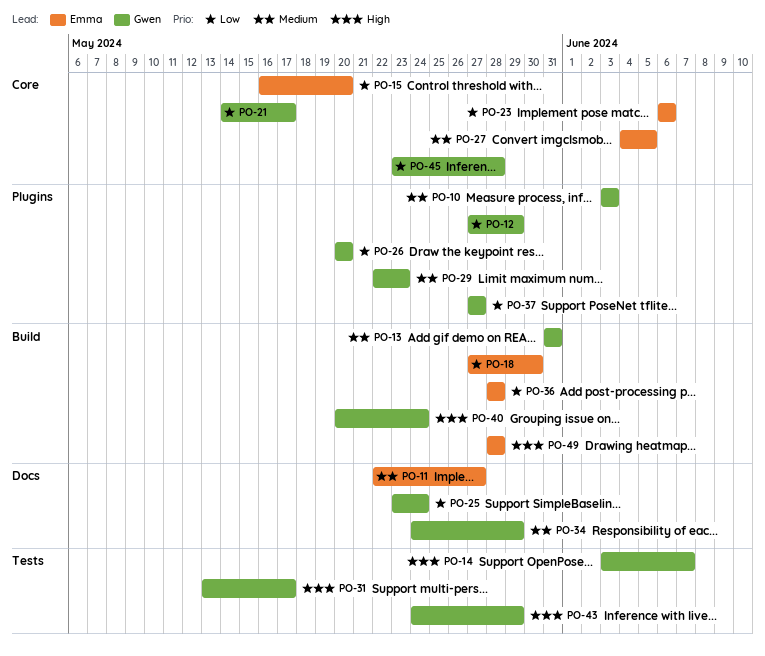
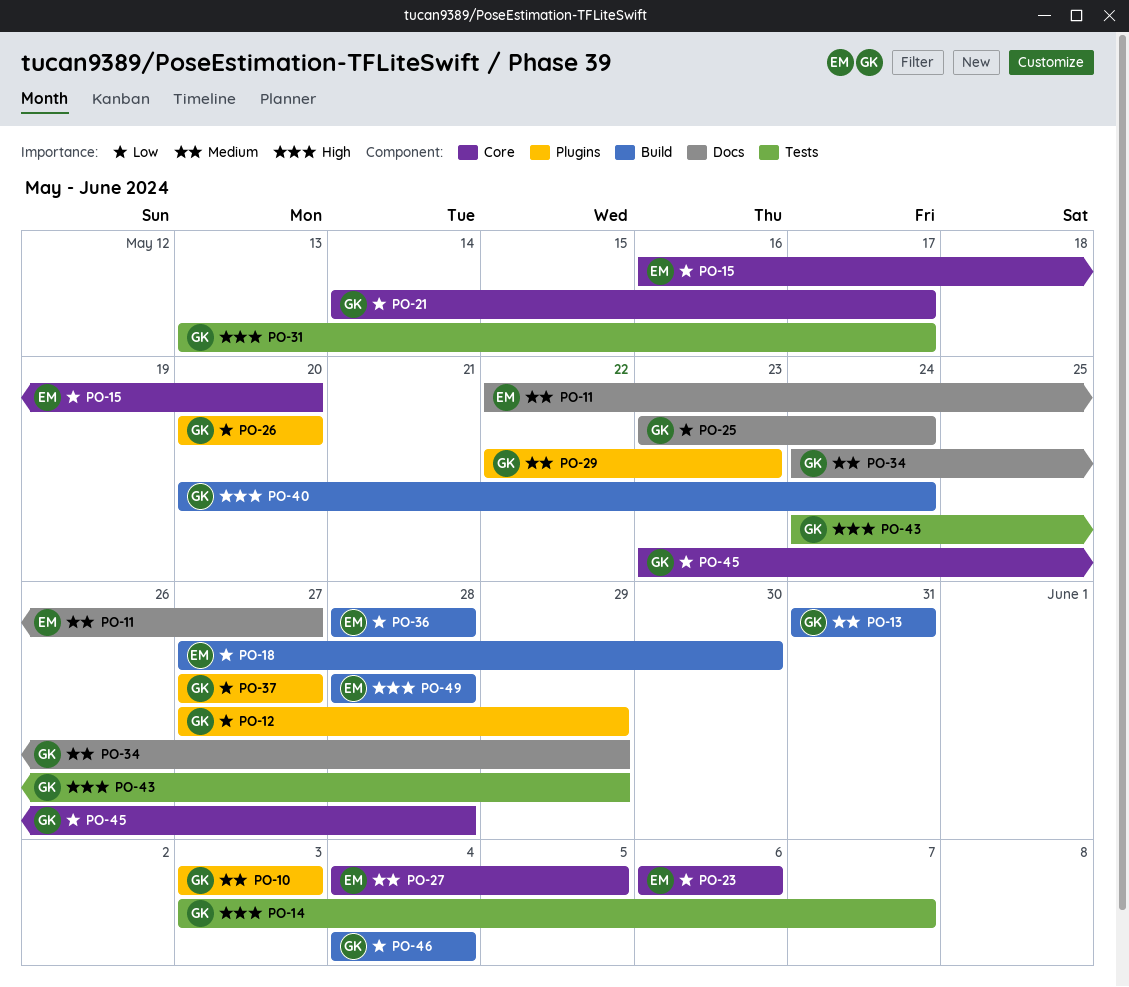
PO-46: none -> present

